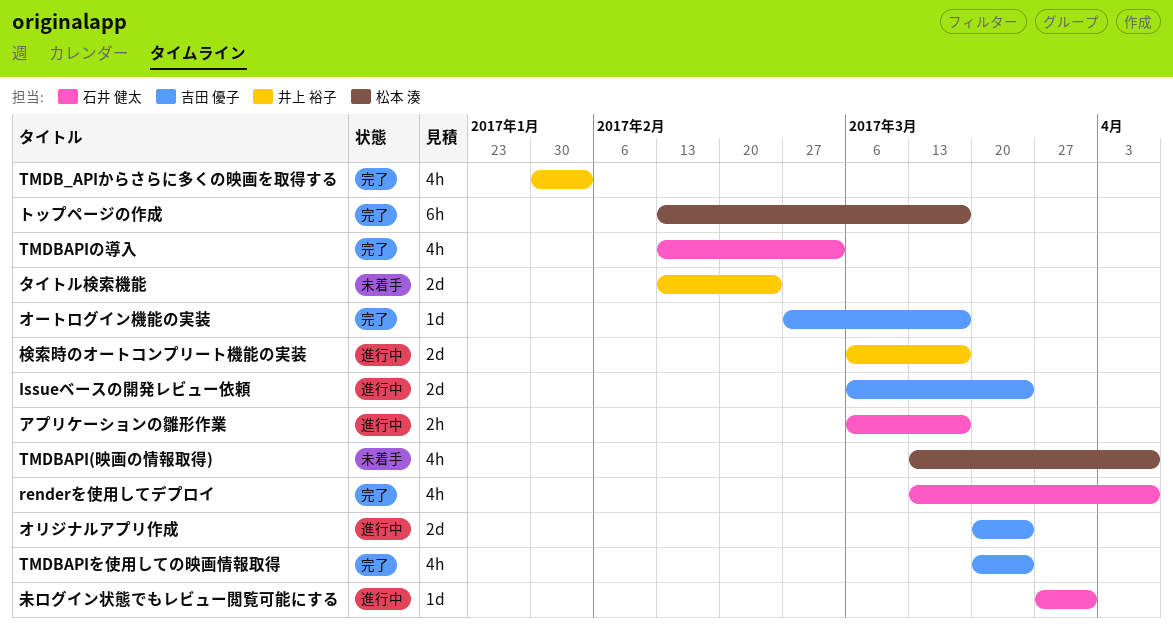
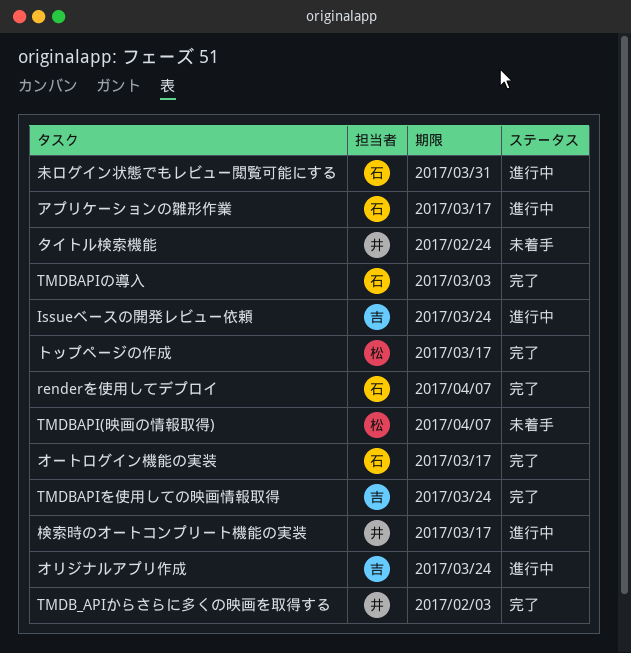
オートログイン機能の実装, owner: 吉田 優子 -> 石井 健太

